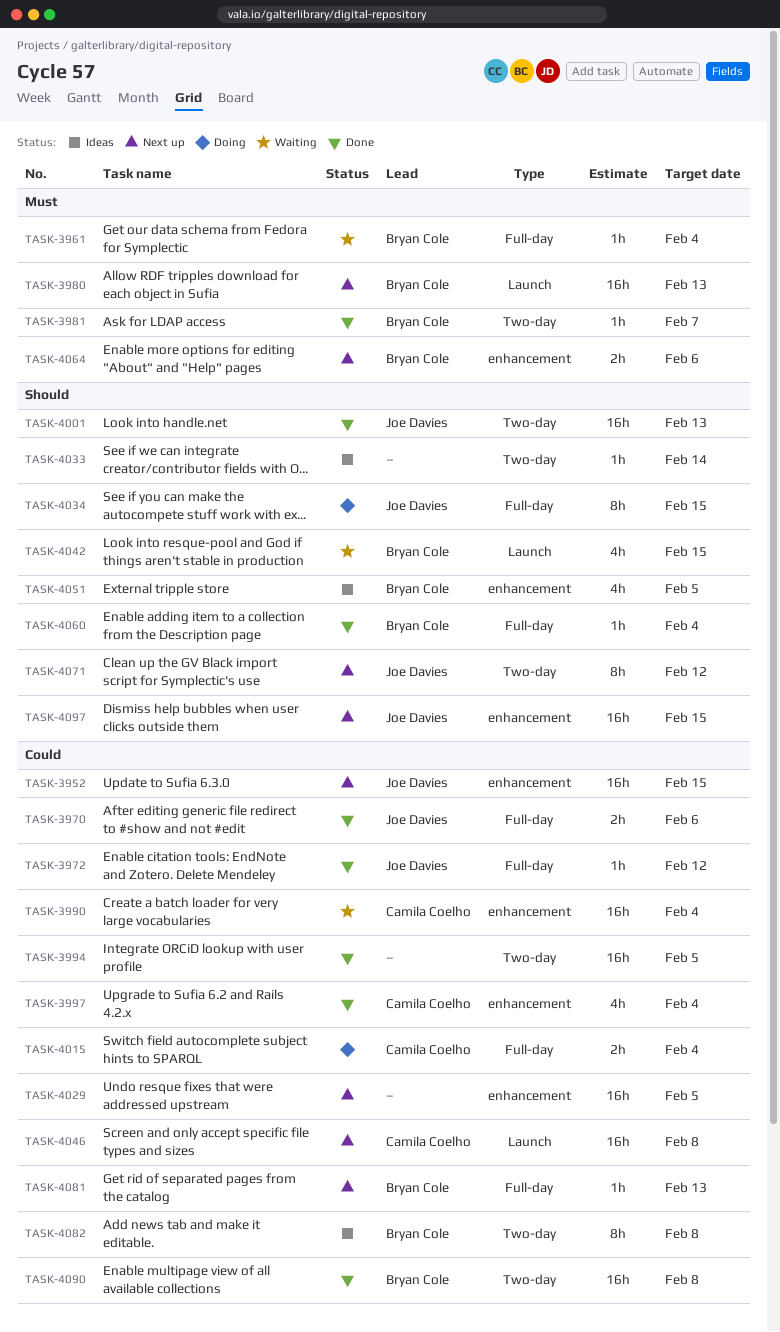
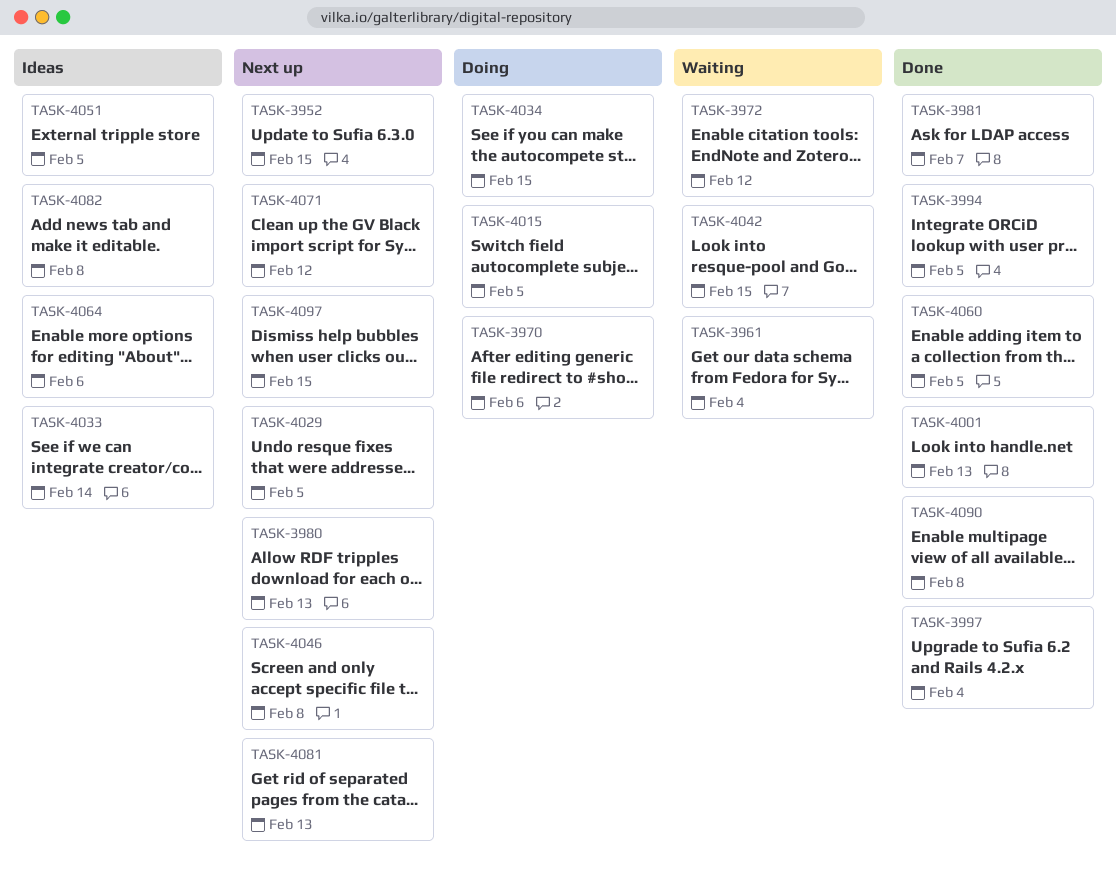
TASK-3970, status: Done -> Doing
TASK-3972, status: Done -> Waiting
TASK-3990: present -> none
TASK-4015, due: Feb 4 -> Feb 5
TASK-4060, due: Feb 4 -> Feb 5
TASK-4064, status: Next up -> Ideas

